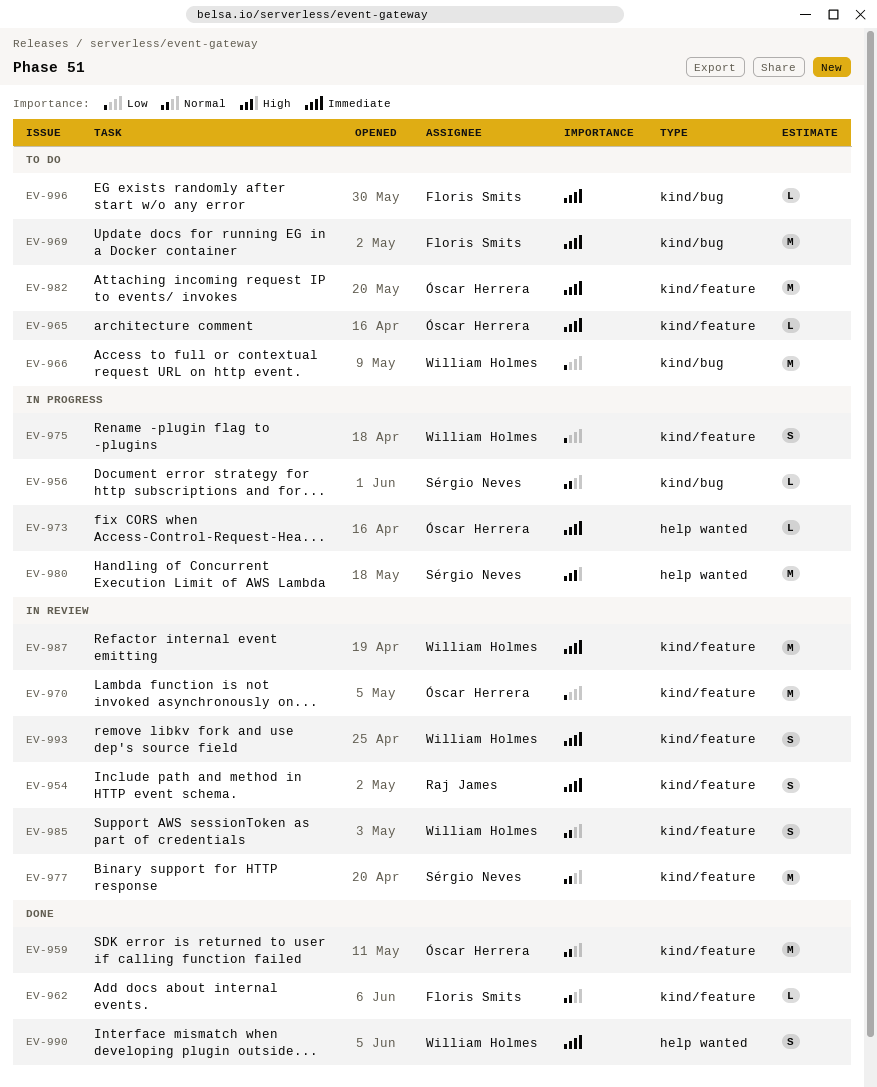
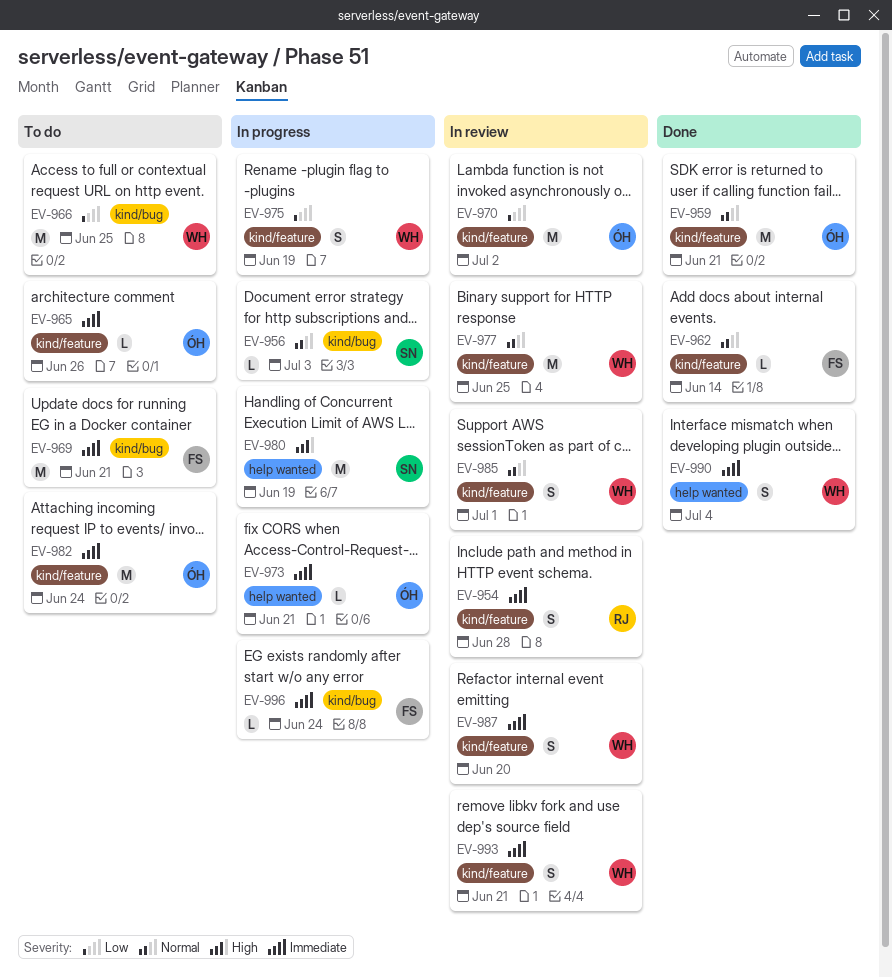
EV-977, owner: Sérgio Neves -> William Holmes
EV-987, estimate: M -> S
EV-996, status: To do -> In progress

